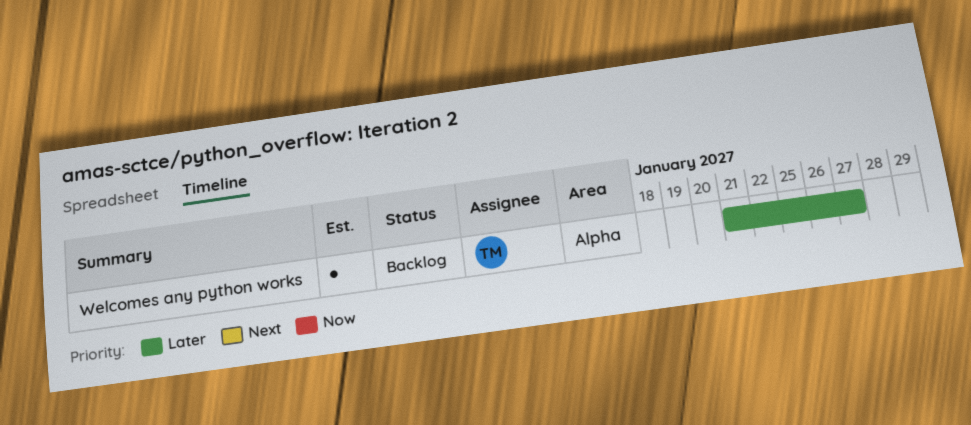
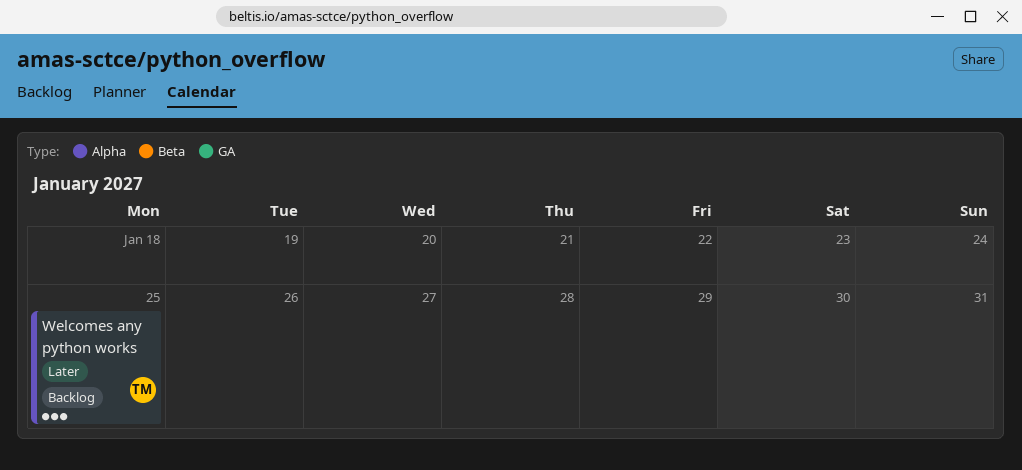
Welcomes any python works, estimate: 1 -> 3
Welcomes any python works, due: Jan 27 -> Jan 25

